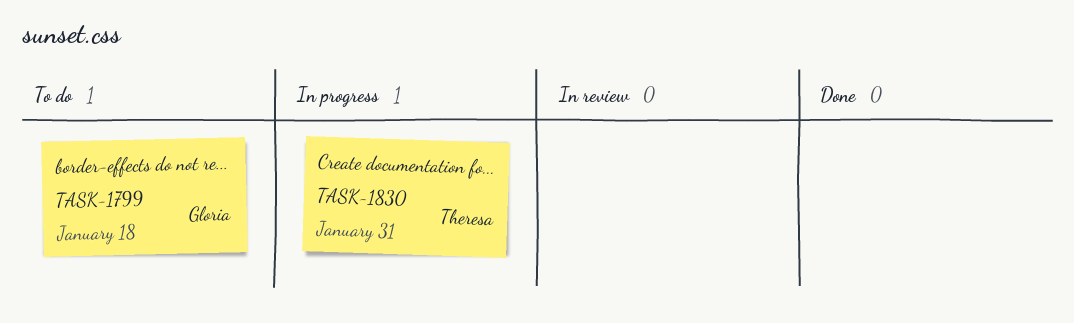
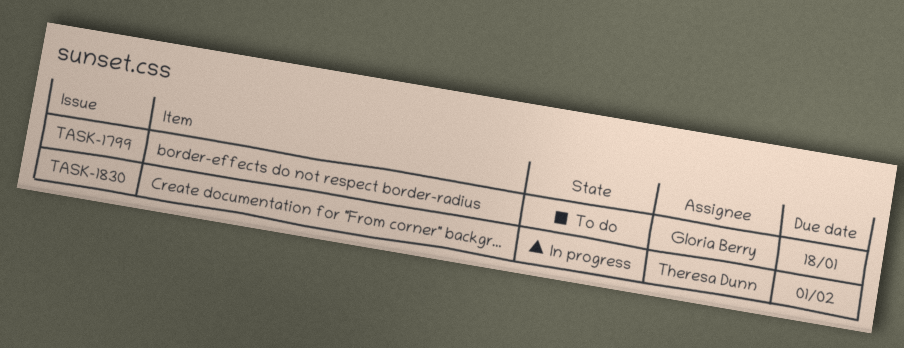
TASK-1830, due: Jan 31 -> Feb 1

